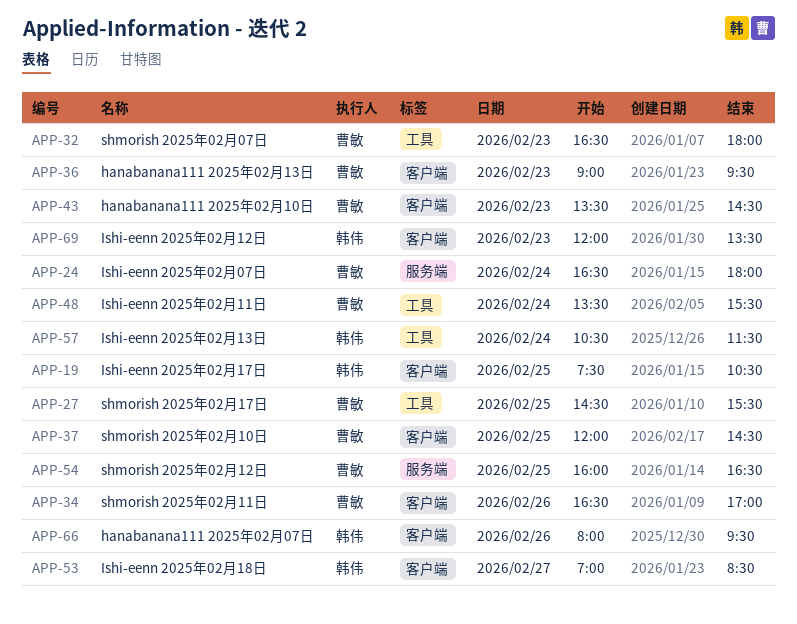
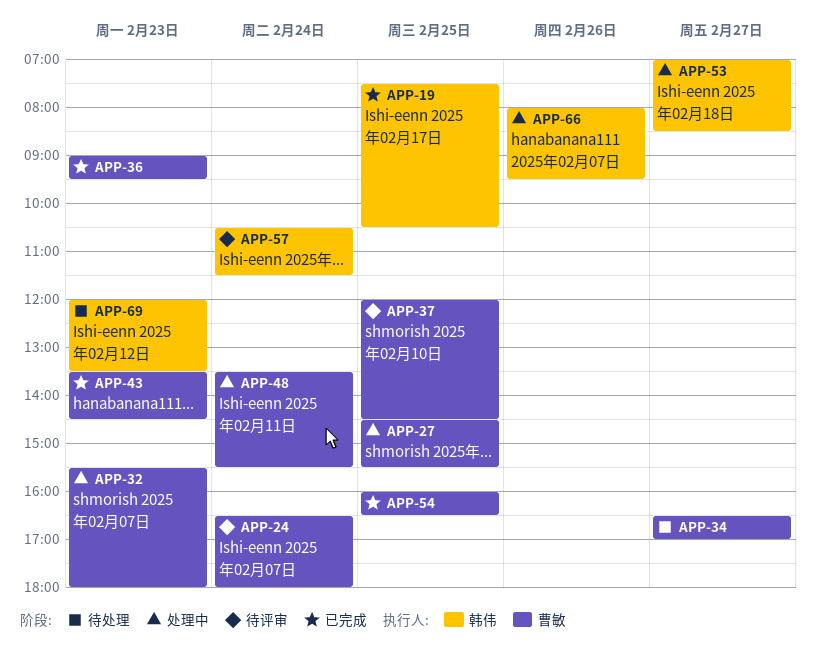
APP-32, begins: 16:30 -> 15:30
APP-34, day: Feb 26 -> Feb 27

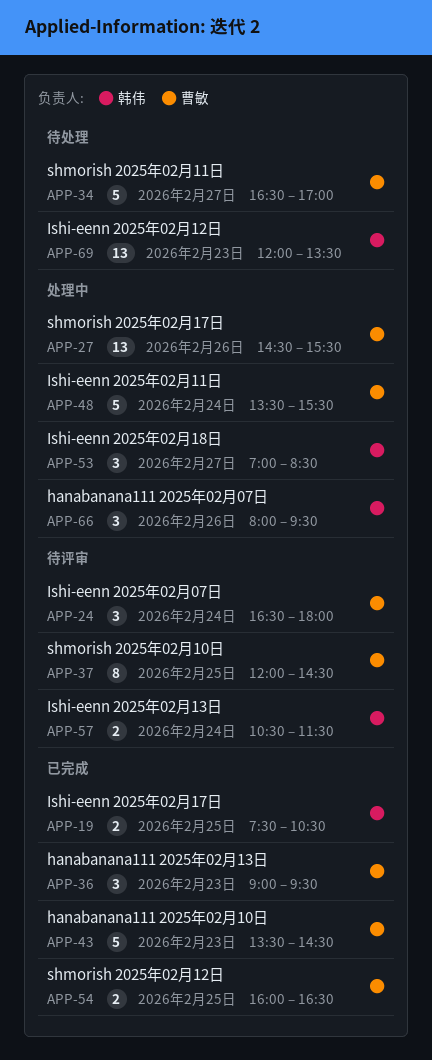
APP-27, day: Feb 25 -> Feb 26
APP-32: present -> none

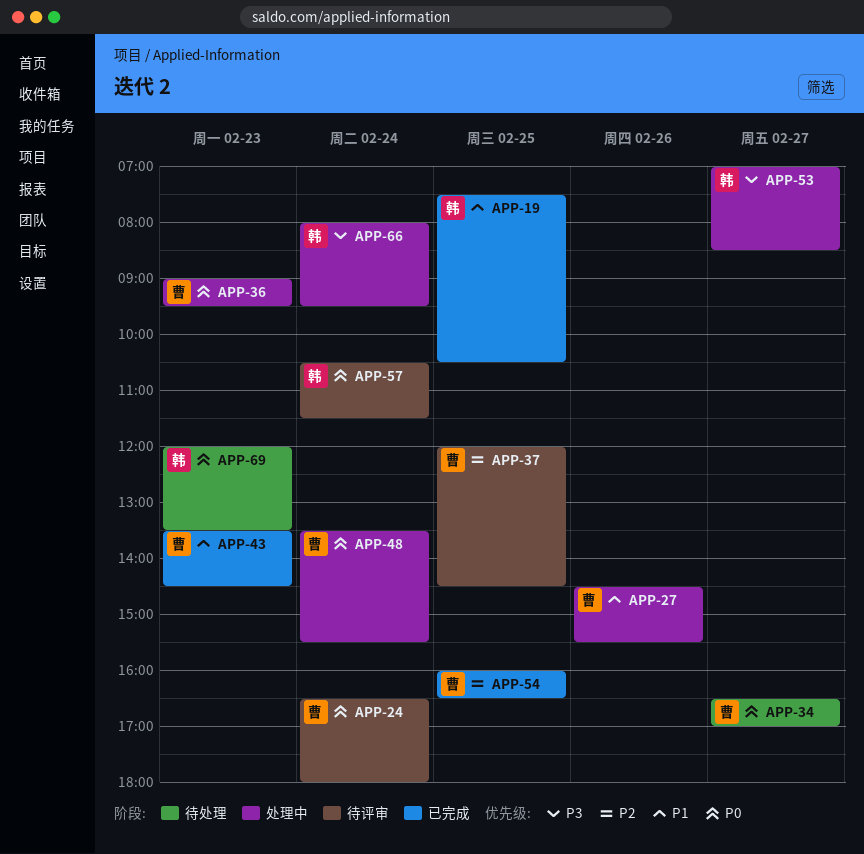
APP-36, status: 已完成 -> 处理中
APP-66, day: Feb 26 -> Feb 24

